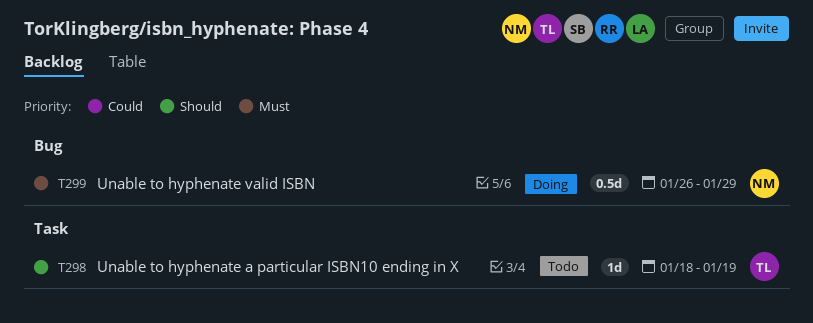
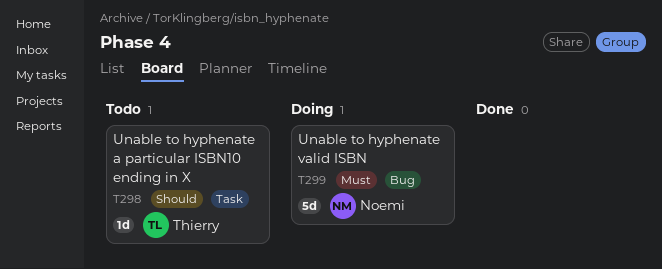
T299, estimate: 0.5d -> 5d

